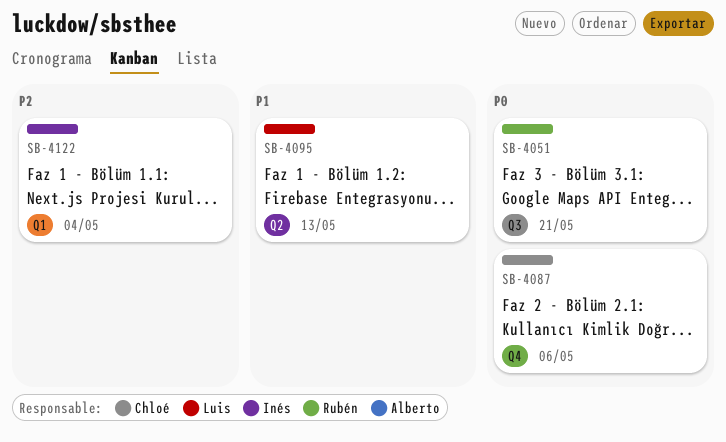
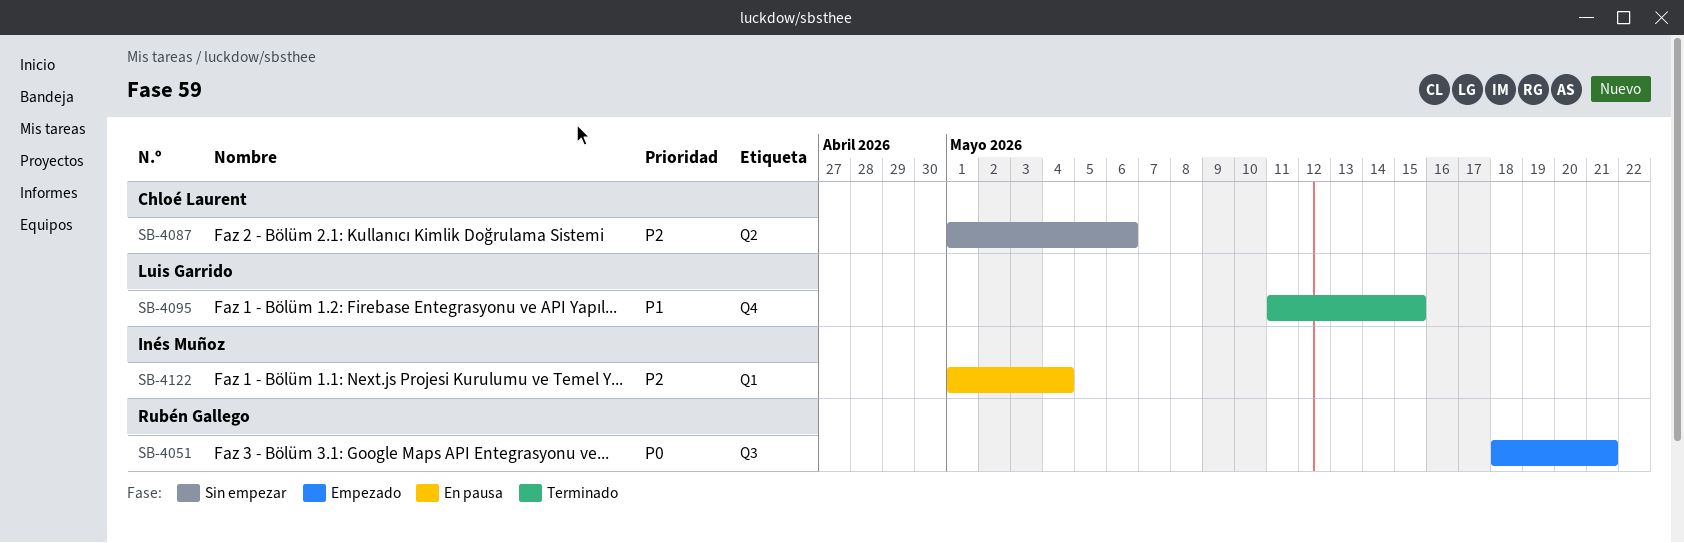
SB-4087, priority: P0 -> P2
SB-4087, label: Q4 -> Q2
SB-4095, label: Q2 -> Q4
SB-4095, due: May 13 -> May 15

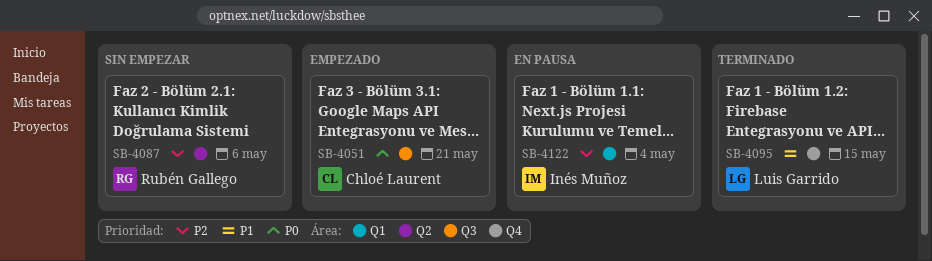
SB-4051, owner: Rubén Gallego -> Chloé Laurent
SB-4087, owner: Chloé Laurent -> Rubén Gallego

